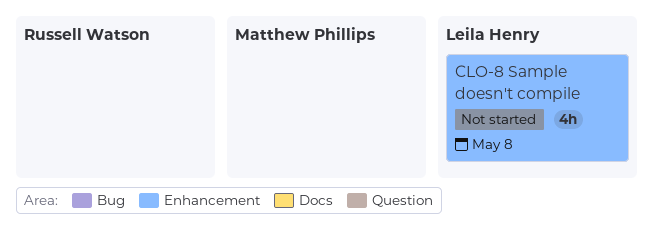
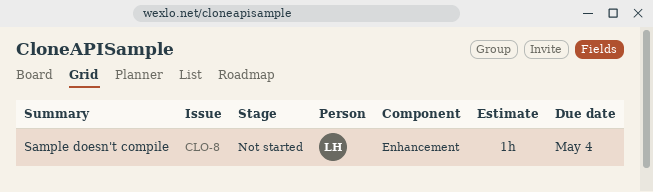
CLO-8, estimate: 4h -> 1h
CLO-8, due: May 8 -> May 4

